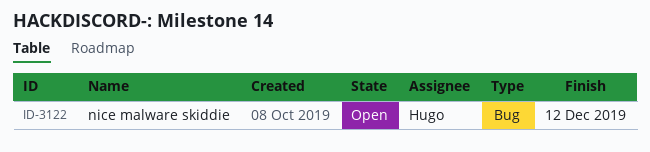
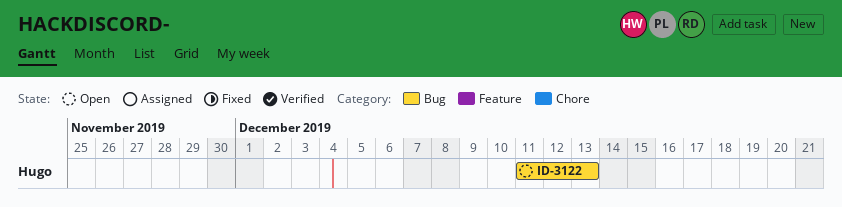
ID-3122, due: Dec 12 -> Dec 13

